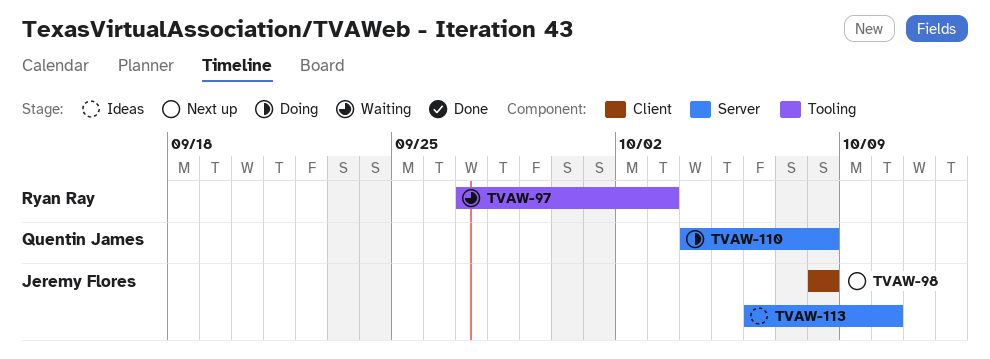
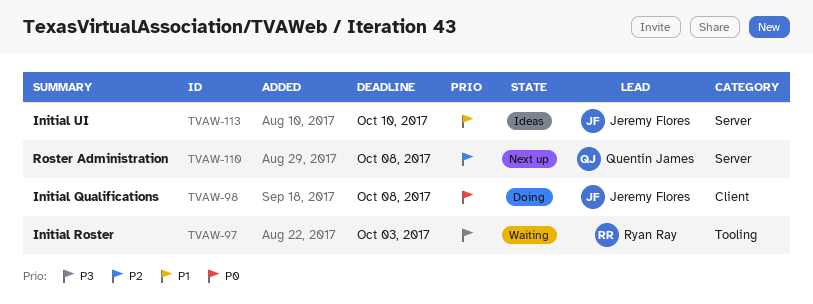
TVAW-98, status: Next up -> Doing
TVAW-110, status: Doing -> Next up

